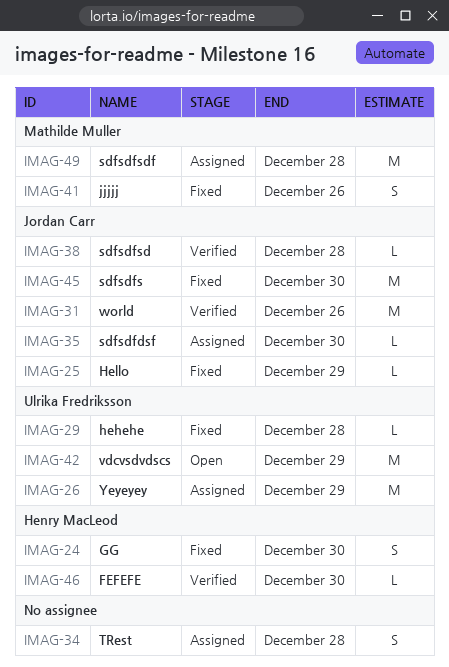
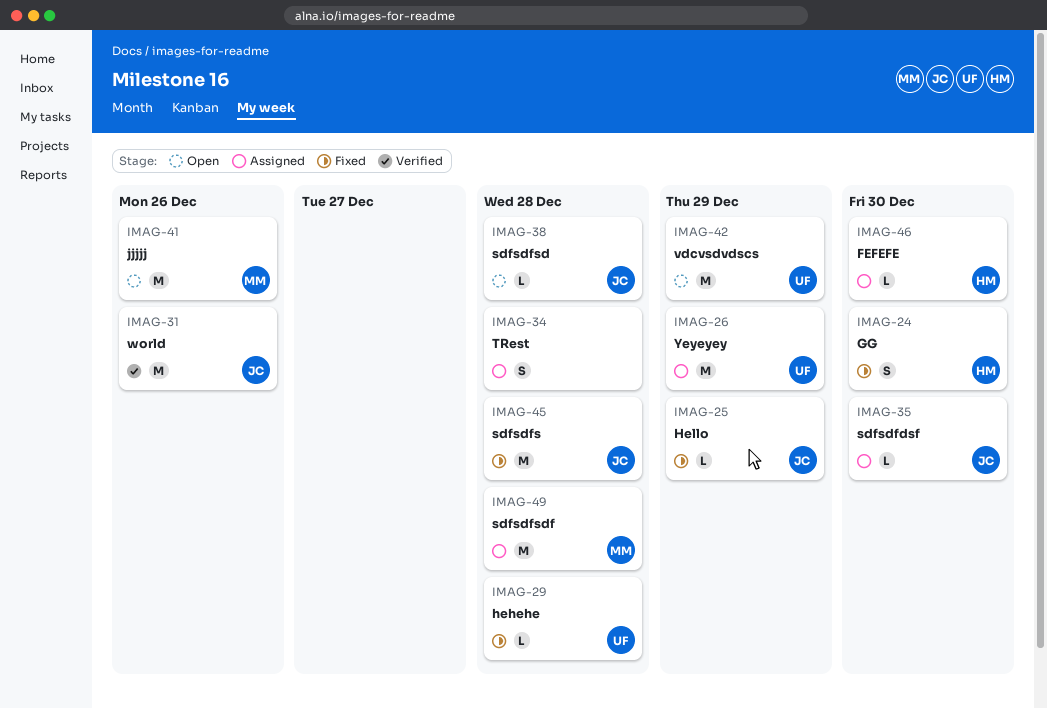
IMAG-38, status: Verified -> Open
IMAG-41, status: Fixed -> Open
IMAG-41, estimate: S -> M
IMAG-45, due: Dec 30 -> Dec 28
IMAG-46, status: Verified -> Assigned

